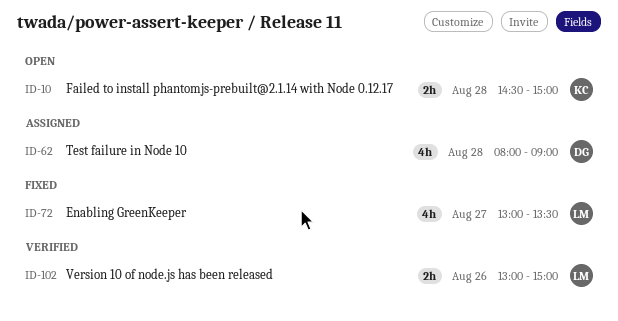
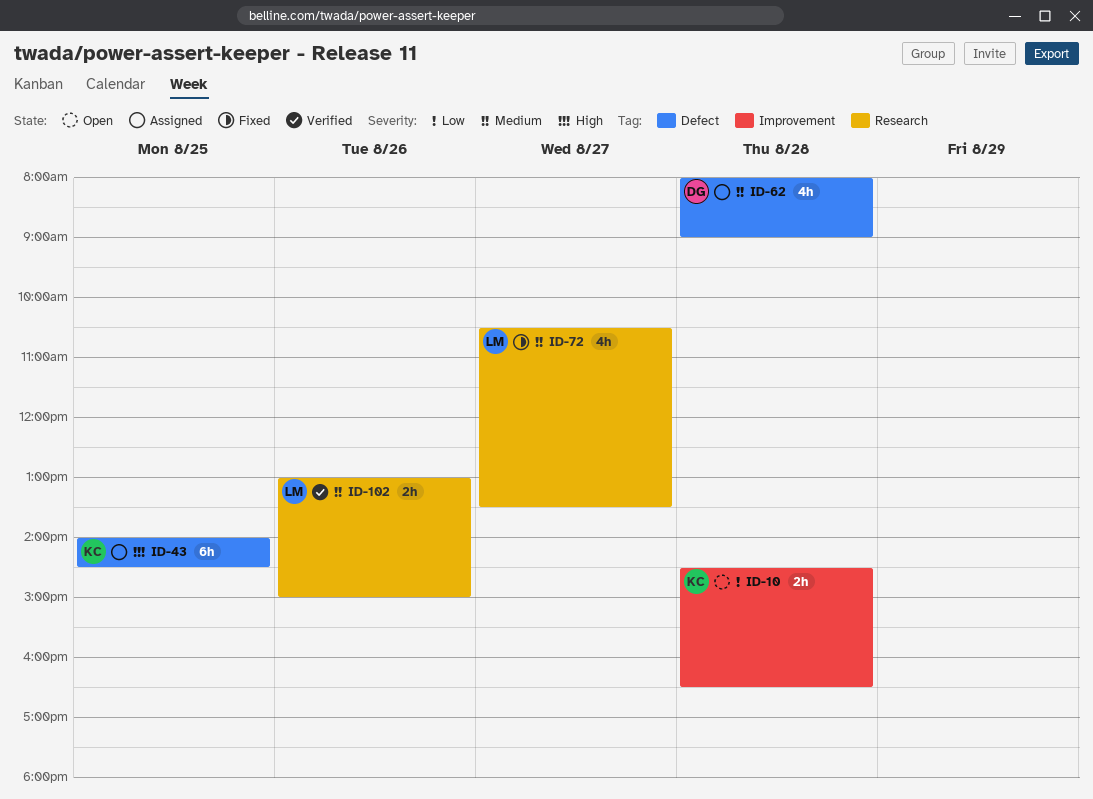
ID-10, ends: 15:00 -> 16:30
ID-43: none -> present
ID-72, begins: 13:00 -> 10:30

